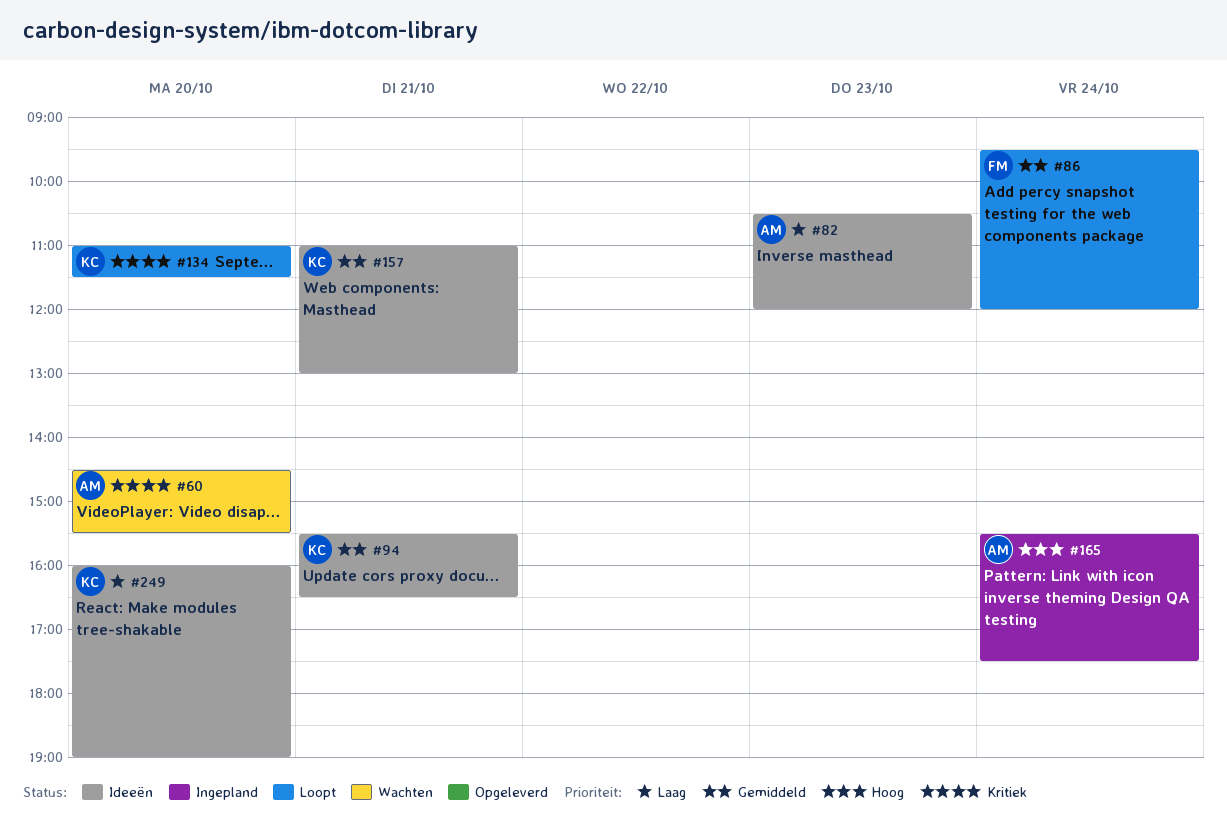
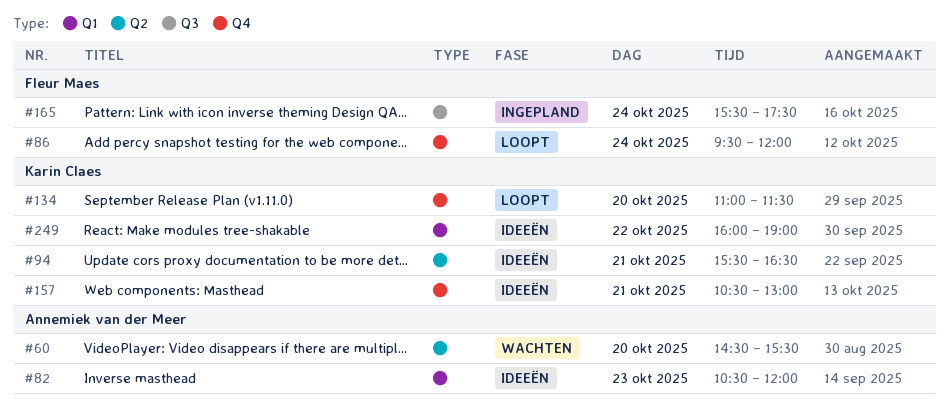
#157, begins: 11:00 -> 10:30
#165, owner: Annemiek van der Meer -> Fleur Maes
#249, day: Oct 20 -> Oct 22

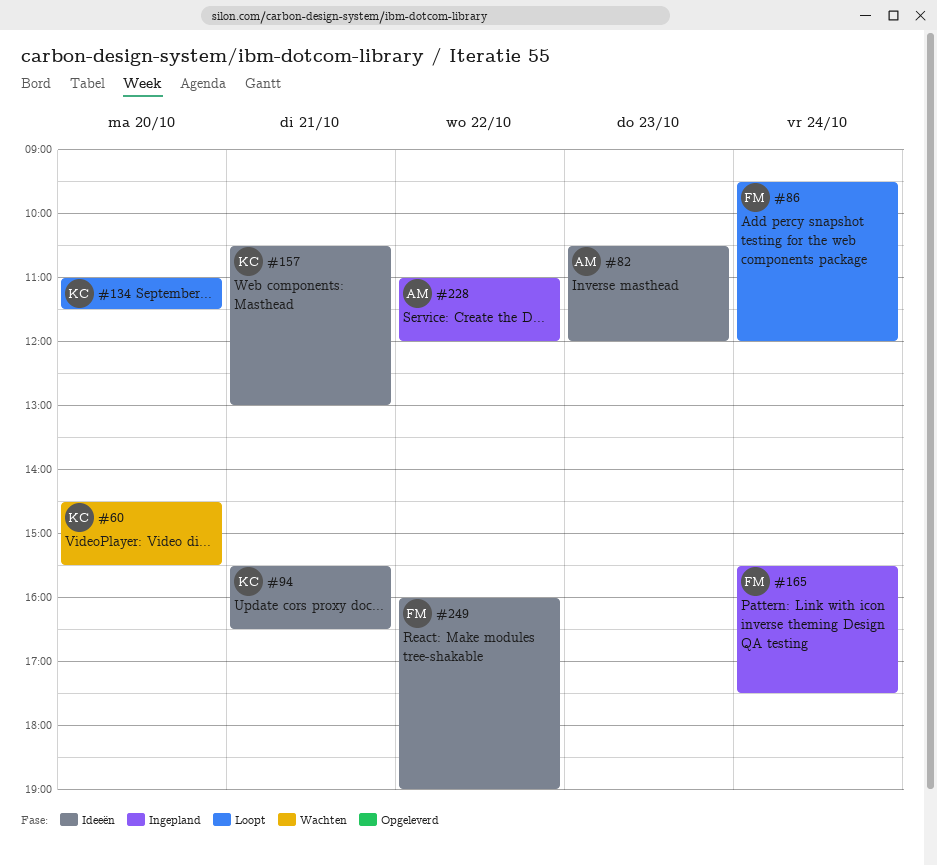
#60, owner: Annemiek van der Meer -> Karin Claes
#228: none -> present
#249, owner: Karin Claes -> Fleur Maes

